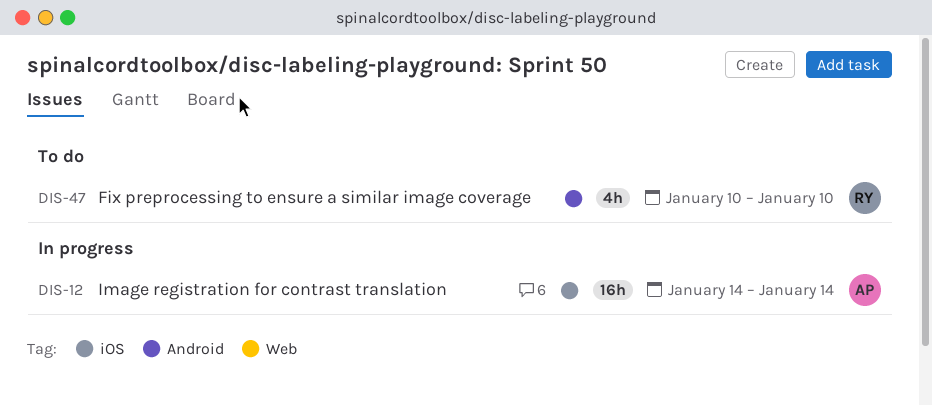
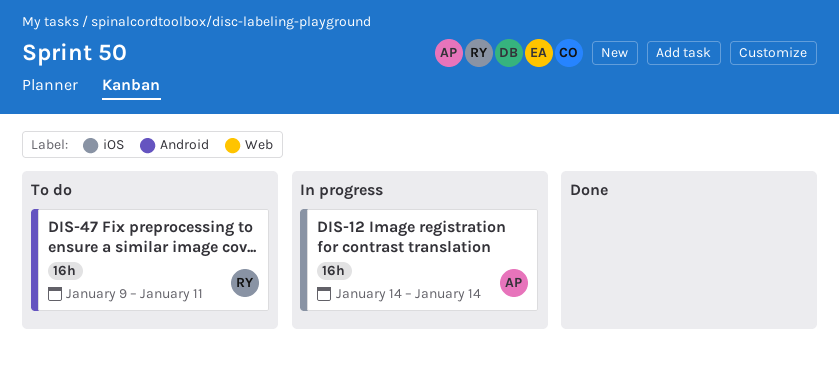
DIS-47, estimate: 4h -> 16h
DIS-47, start: Jan 10 -> Jan 9
DIS-47, due: Jan 10 -> Jan 11

